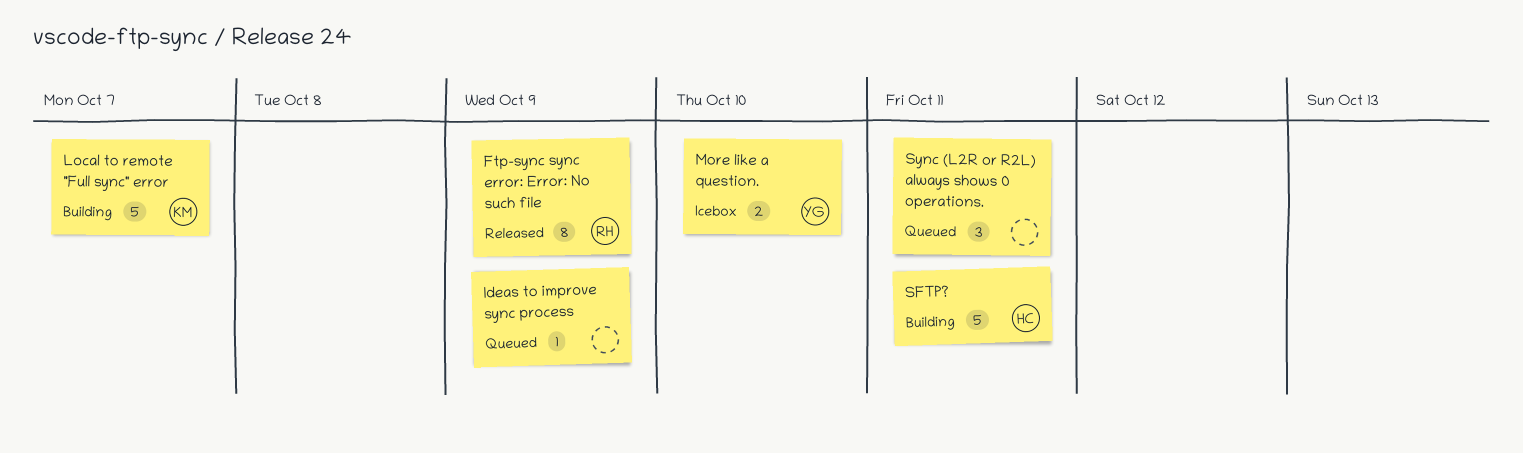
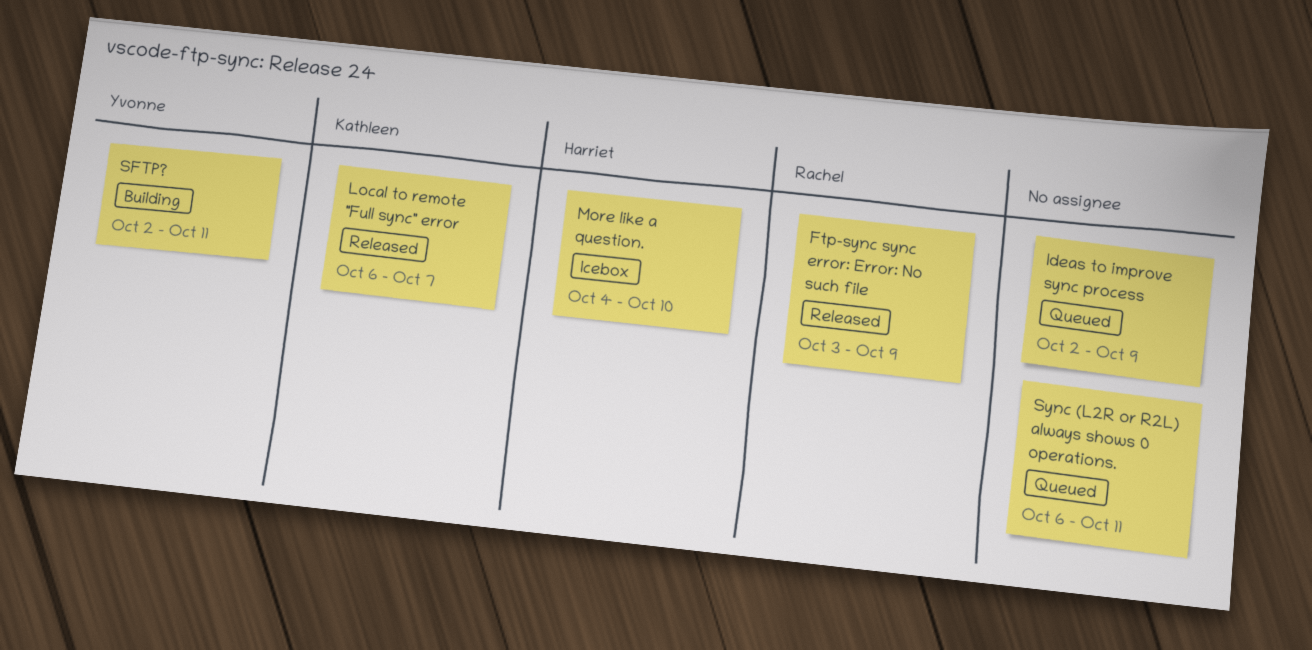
Local to remote "Full sync" error, status: Building -> Released
More like a question., owner: Yvonne -> Harriet
SFTP?, owner: Harriet -> Yvonne

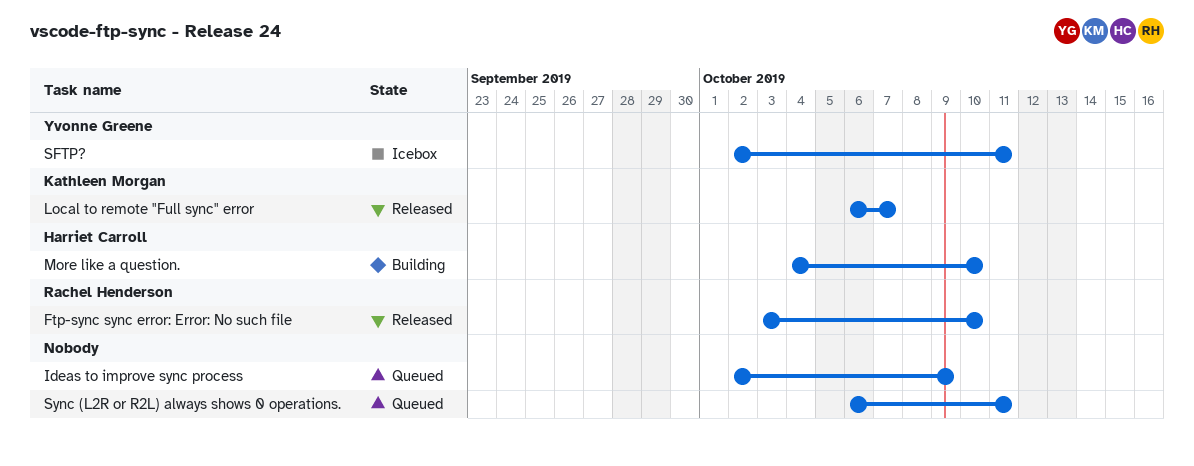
Ftp-sync sync error: Error: No such file, due: Oct 9 -> Oct 10
More like a question., status: Icebox -> Building
SFTP?, status: Building -> Icebox

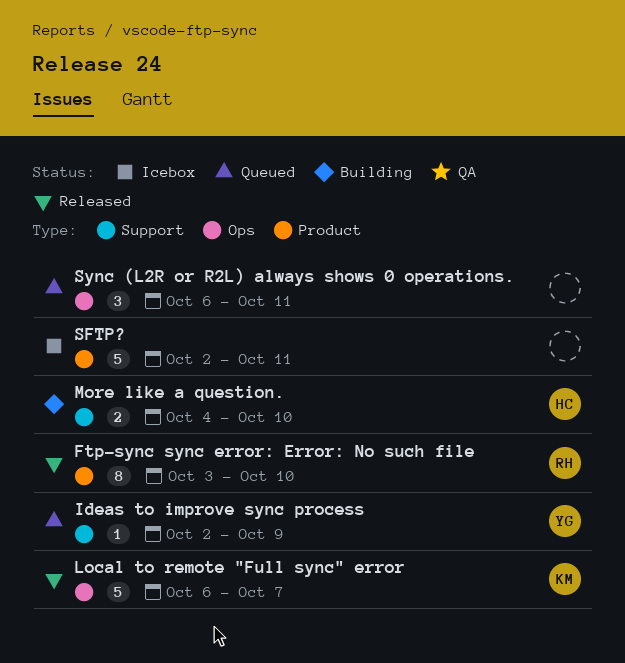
Ideas to improve sync process, owner: none -> Yvonne Greene
SFTP?, owner: Yvonne Greene -> none

